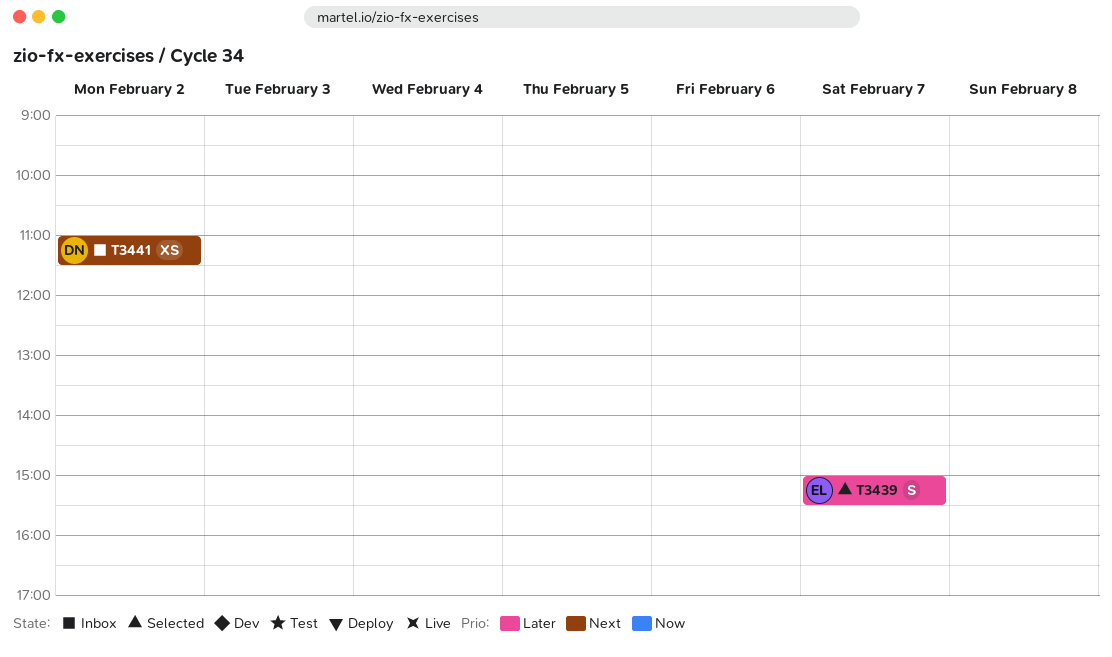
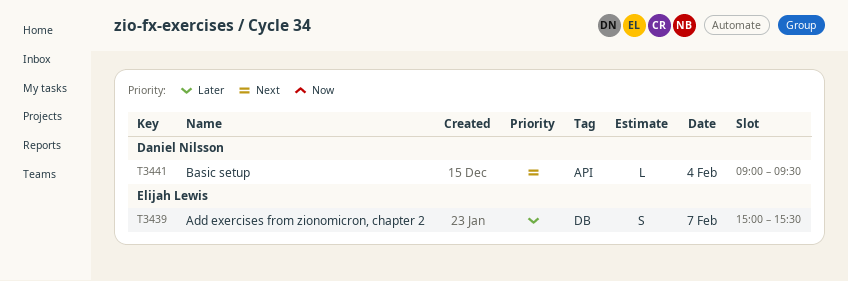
T3441, estimate: XS -> L
T3441, day: Feb 2 -> Feb 4
T3441, begins: 11:00 -> 09:00
T3441, ends: 11:30 -> 09:30

